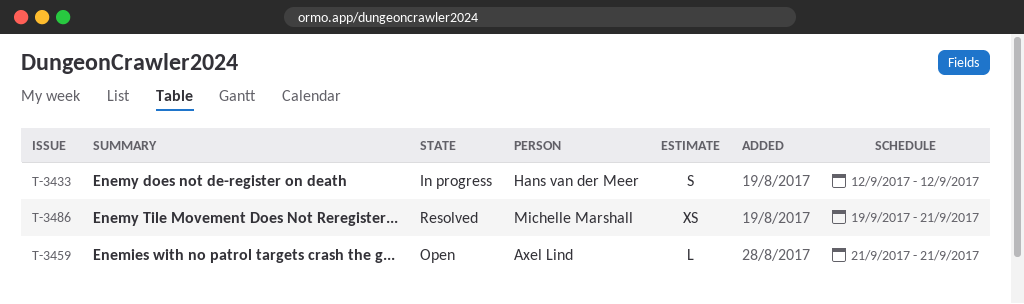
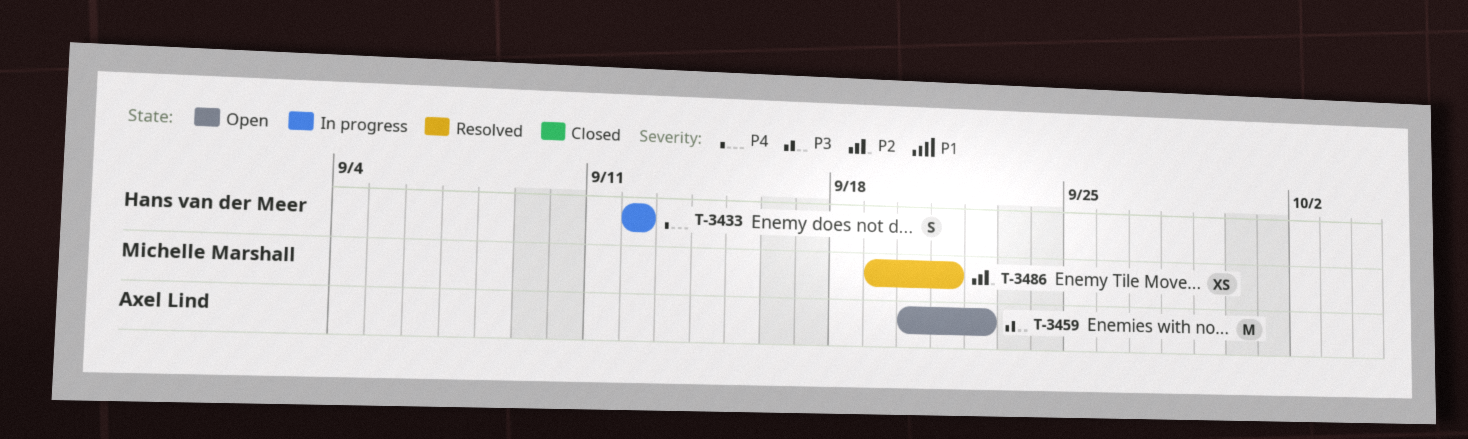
T-3459, estimate: L -> M
T-3459, start: Sep 21 -> Sep 20
T-3459, due: Sep 21 -> Sep 22

